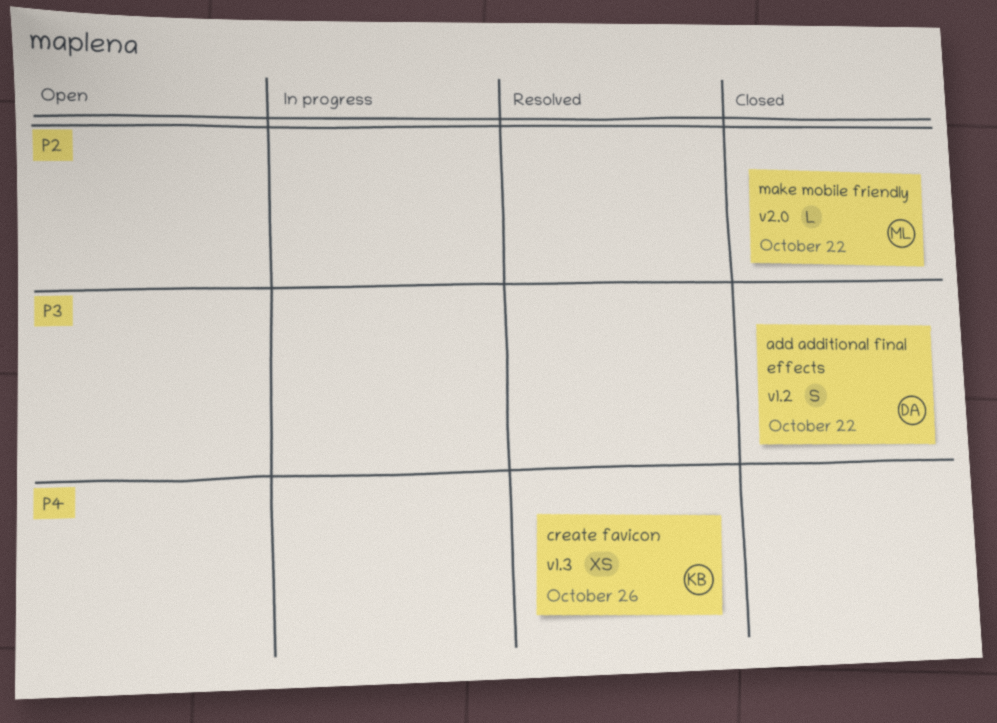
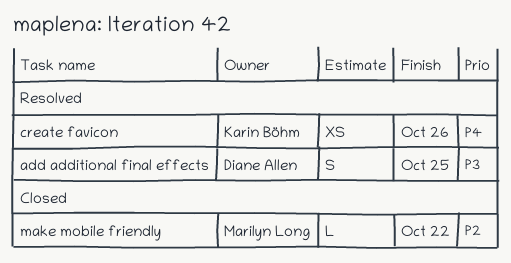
add additional final effects, status: Closed -> Resolved
add additional final effects, due: Oct 22 -> Oct 25

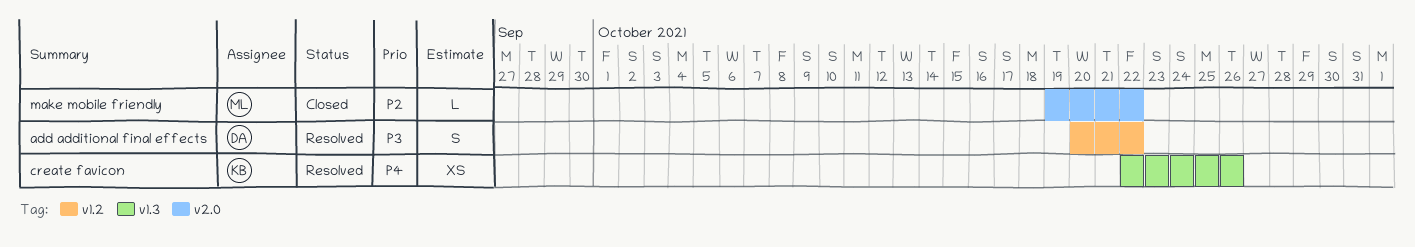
add additional final effects, due: Oct 25 -> Oct 22

